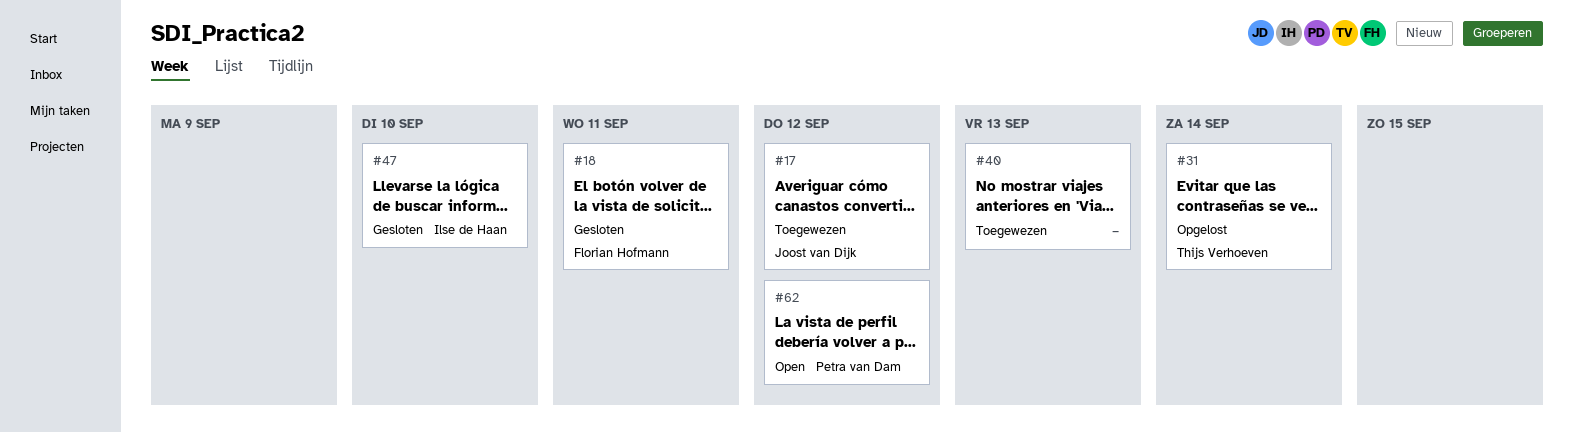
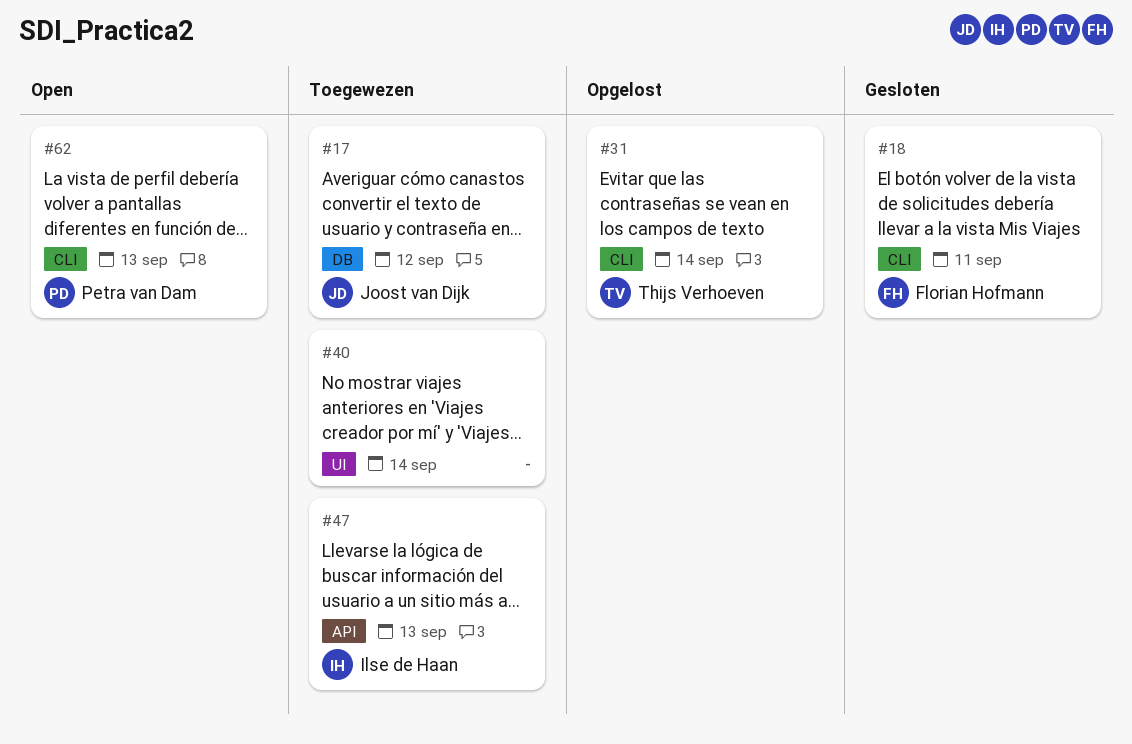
#40, due: Sep 13 -> Sep 14
#47, status: Gesloten -> Toegewezen
#47, due: Sep 10 -> Sep 13
#62, due: Sep 12 -> Sep 13

